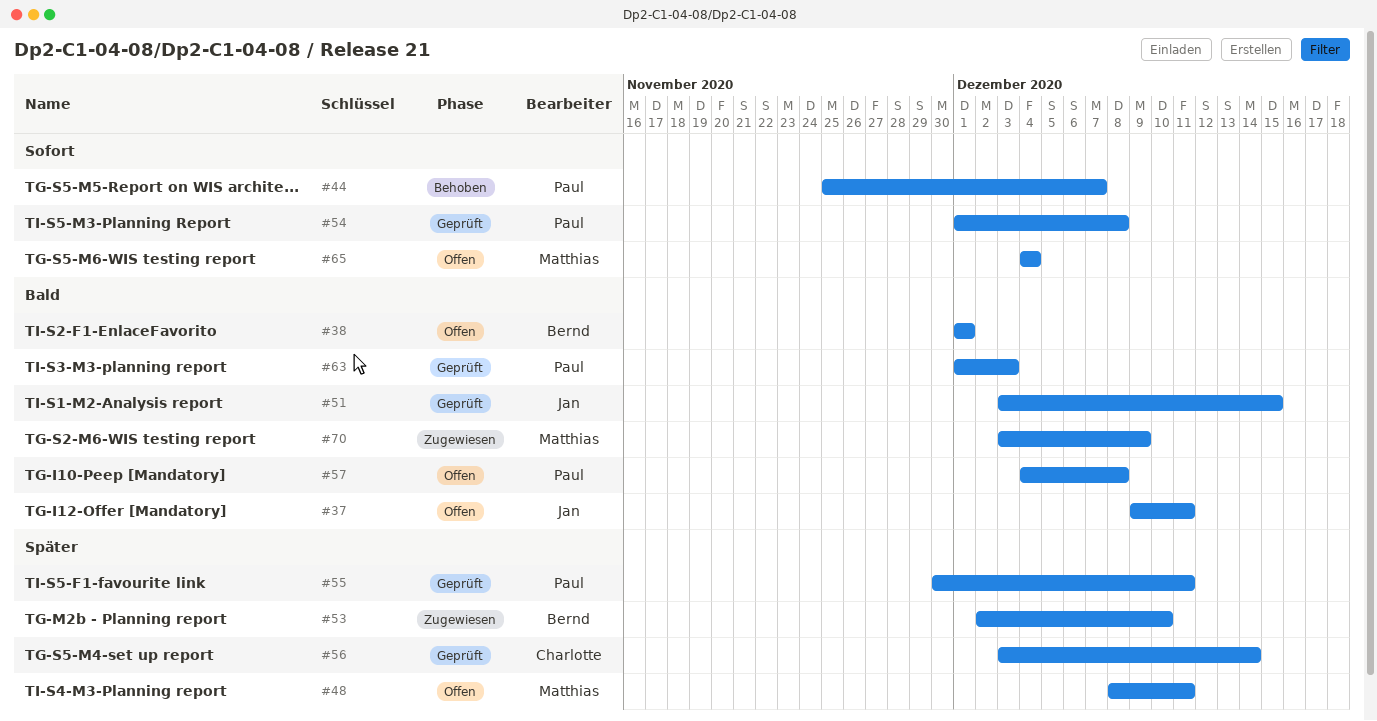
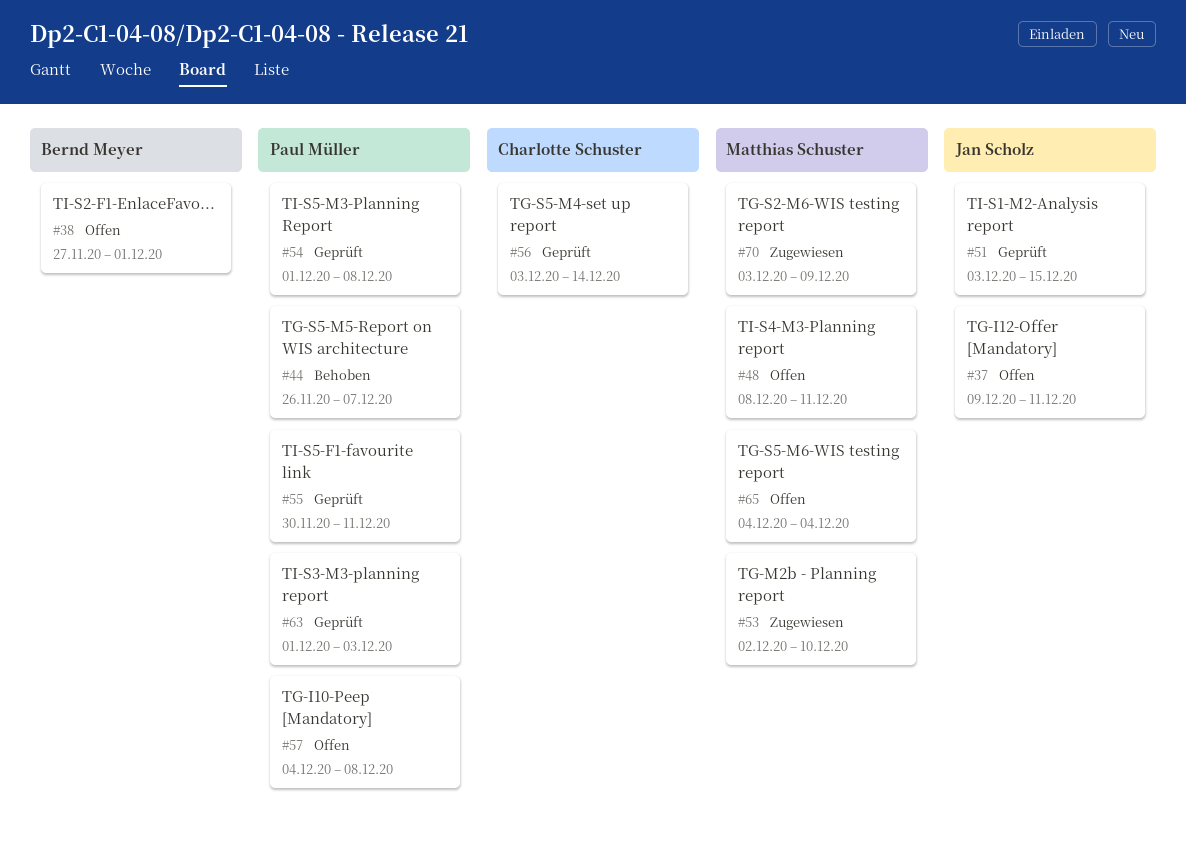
#38, start: Dec 1 -> Nov 27
#44, start: Nov 25 -> Nov 26
#53, owner: Bernd Meyer -> Matthias Schuster

